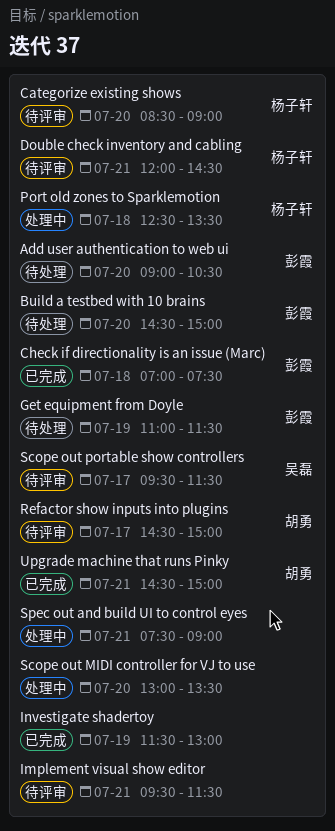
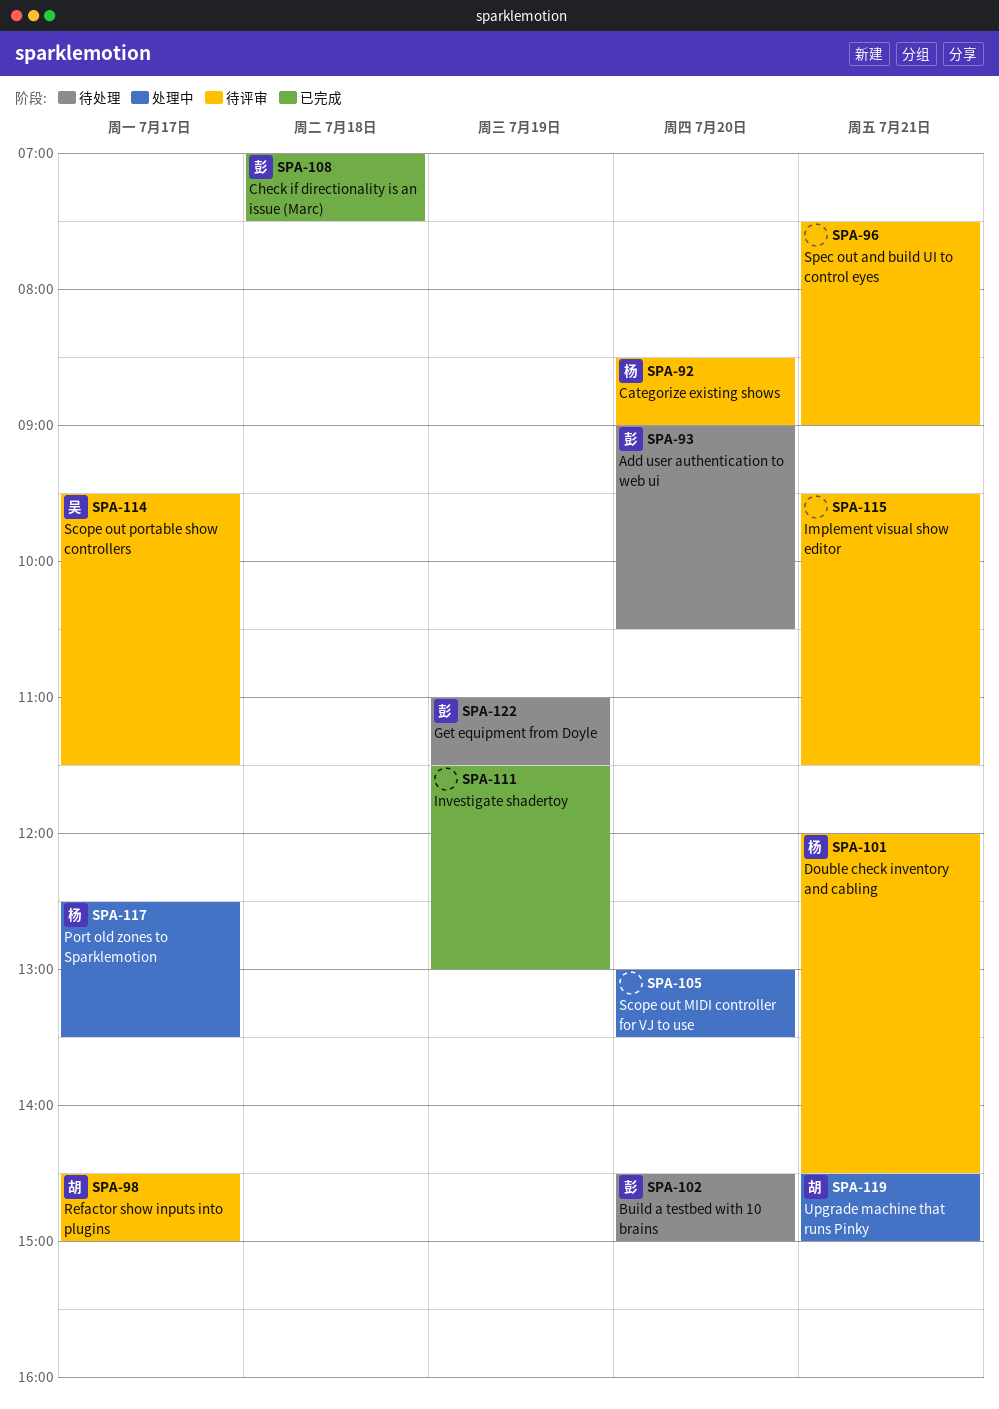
Port old zones to Sparklemotion, day: Jul 18 -> Jul 17
Spec out and build UI to control eyes, status: 处理中 -> 待评审
Upgrade machine that runs Pinky, status: 已完成 -> 处理中

